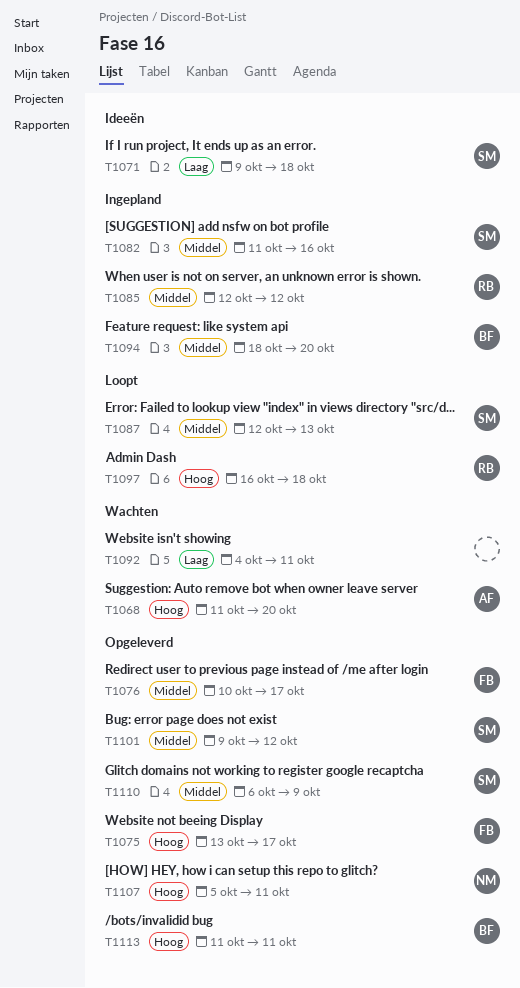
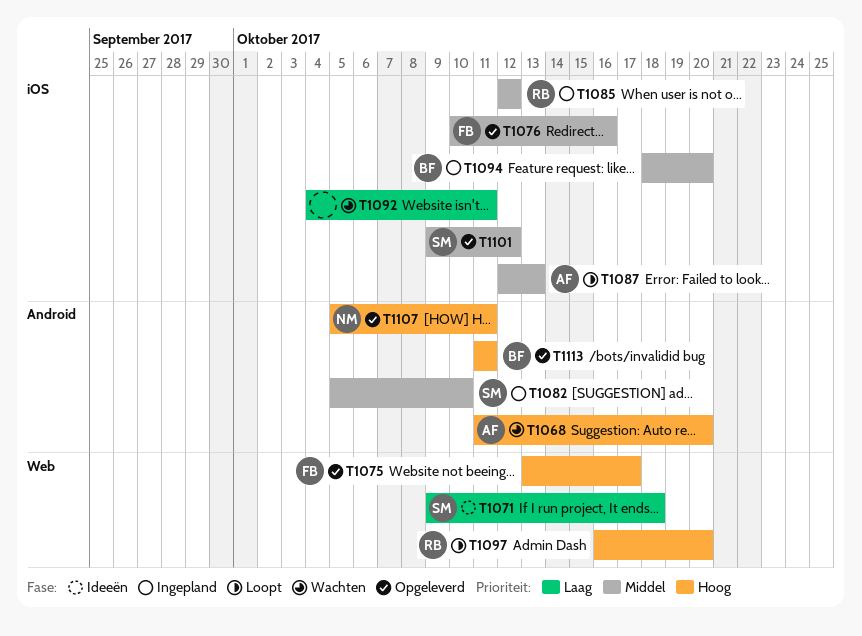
T1076, due: Oct 17 -> Oct 16
T1082, start: Oct 11 -> Oct 5
T1082, due: Oct 16 -> Oct 10
T1087, owner: SM -> AF
T1097, due: Oct 18 -> Oct 20
T1110: present -> none

